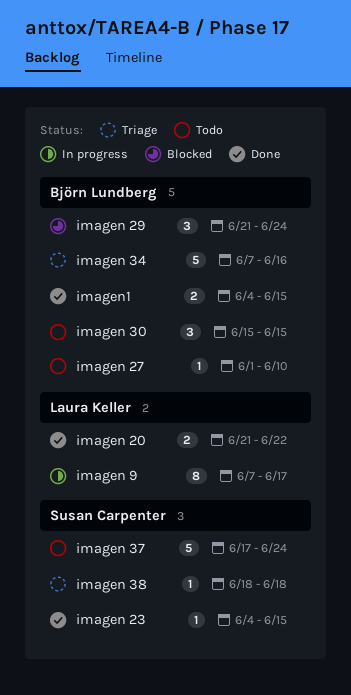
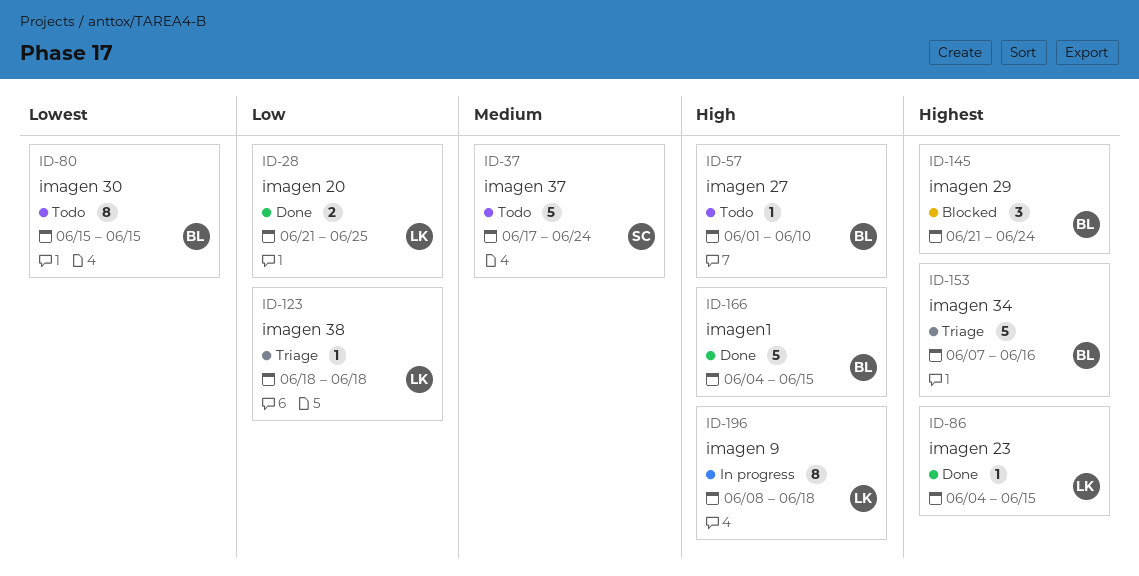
imagen 20, due: Jun 22 -> Jun 25
imagen 23, owner: Susan Carpenter -> Laura Keller
imagen 30, estimate: 3 -> 8
imagen 38, owner: Susan Carpenter -> Laura Keller
imagen 9, start: Jun 7 -> Jun 8
imagen 9, due: Jun 17 -> Jun 18
imagen1, estimate: 2 -> 5

